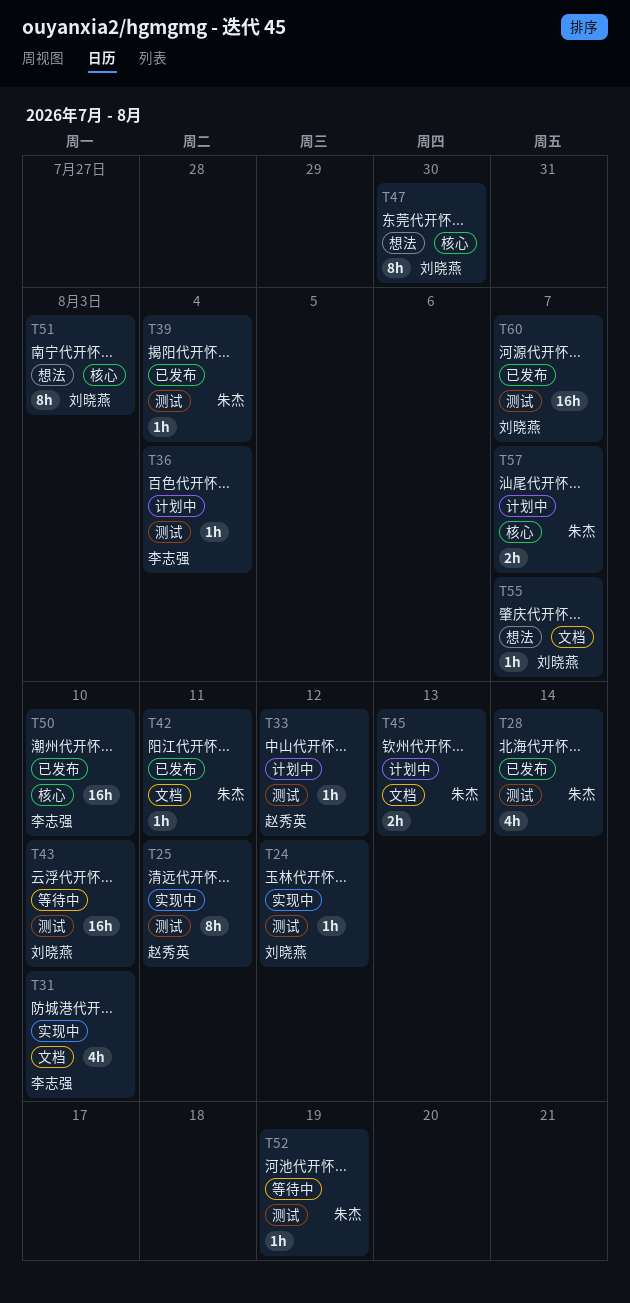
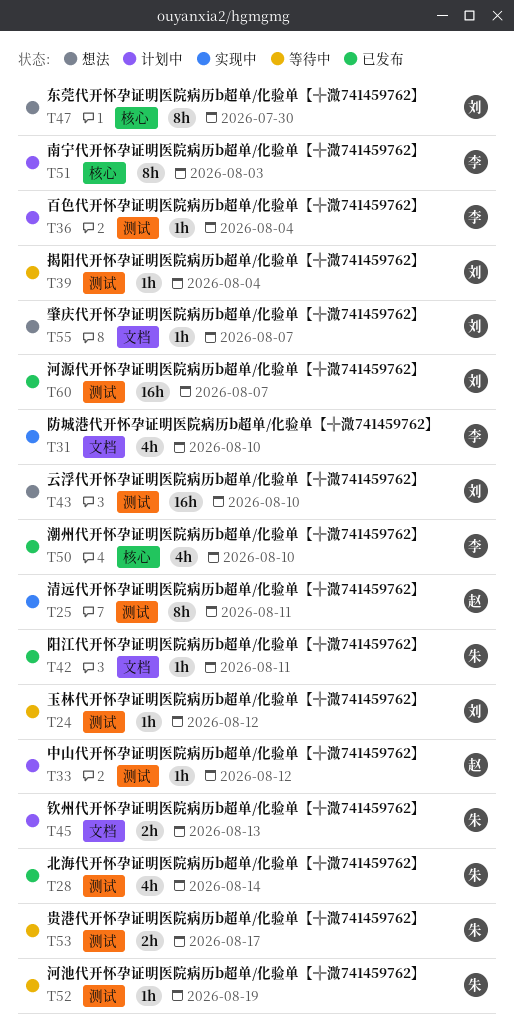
T24, status: 实现中 -> 等待中
T39, status: 已发布 -> 等待中
T39, owner: 朱杰 -> 刘晓燕
T43, status: 等待中 -> 想法
T50, estimate: 16h -> 4h
T51, status: 想法 -> 计划中
T51, owner: 刘晓燕 -> 李志强
T53: none -> present
T57: present -> none

